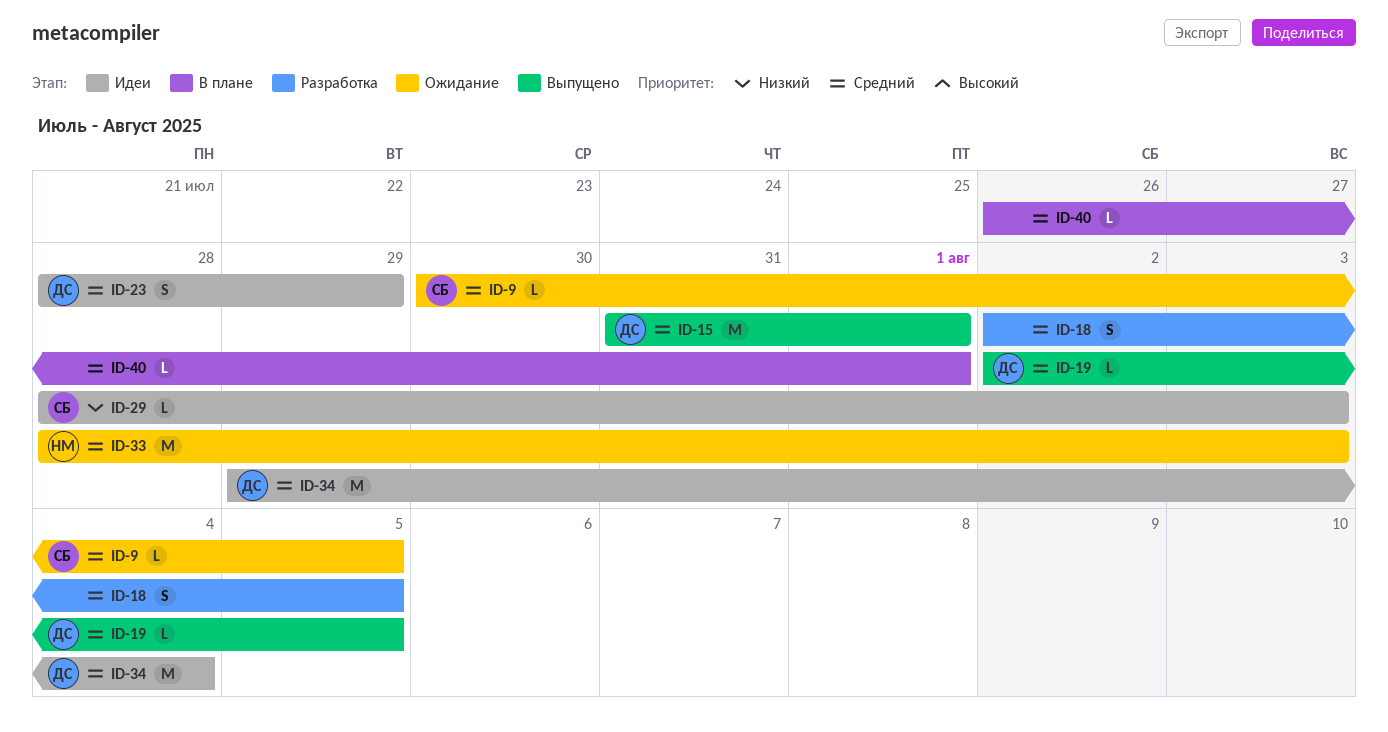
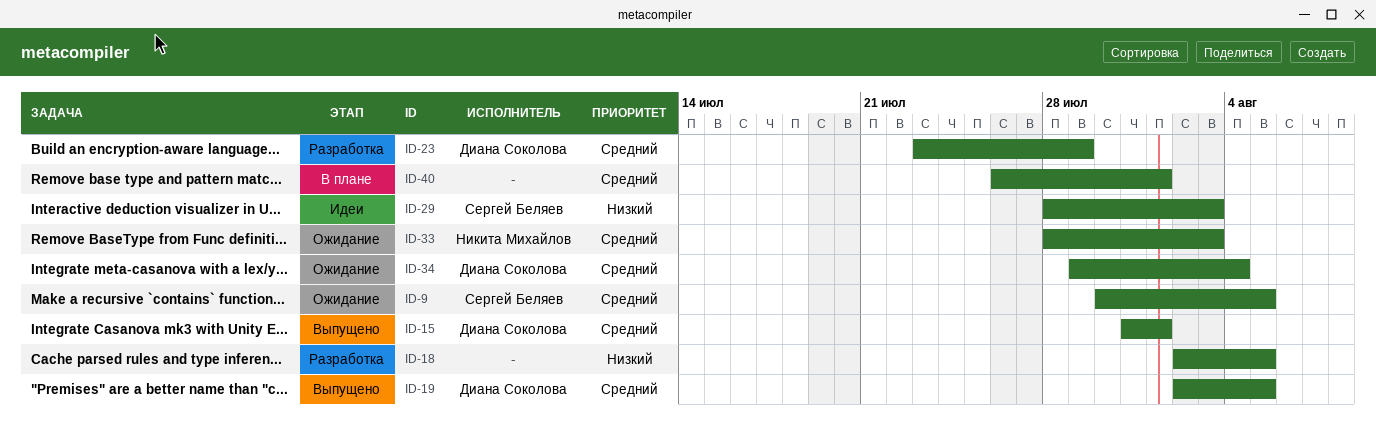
ID-18, priority: Средний -> Низкий
ID-23, status: Идеи -> Разработка
ID-23, start: Jul 28 -> Jul 23
ID-34, status: Идеи -> Ожидание

